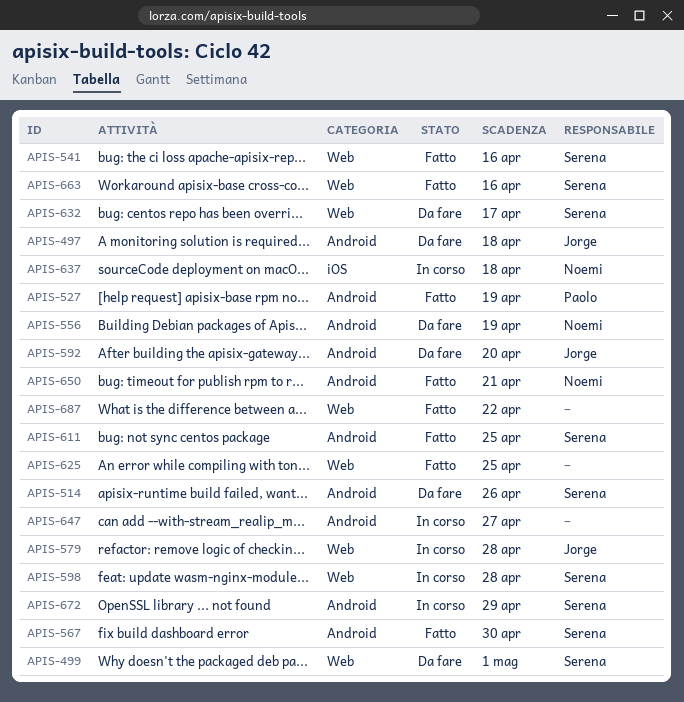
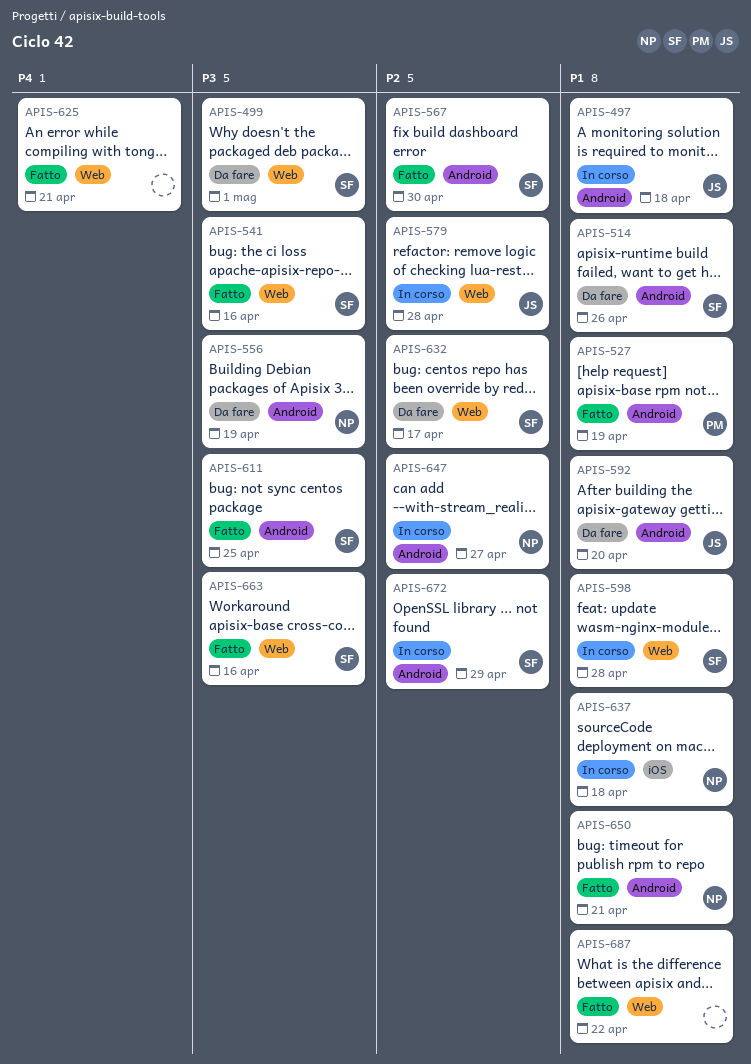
APIS-497, status: Da fare -> In corso
APIS-625, due: Apr 25 -> Apr 21
APIS-647, owner: none -> Noemi

